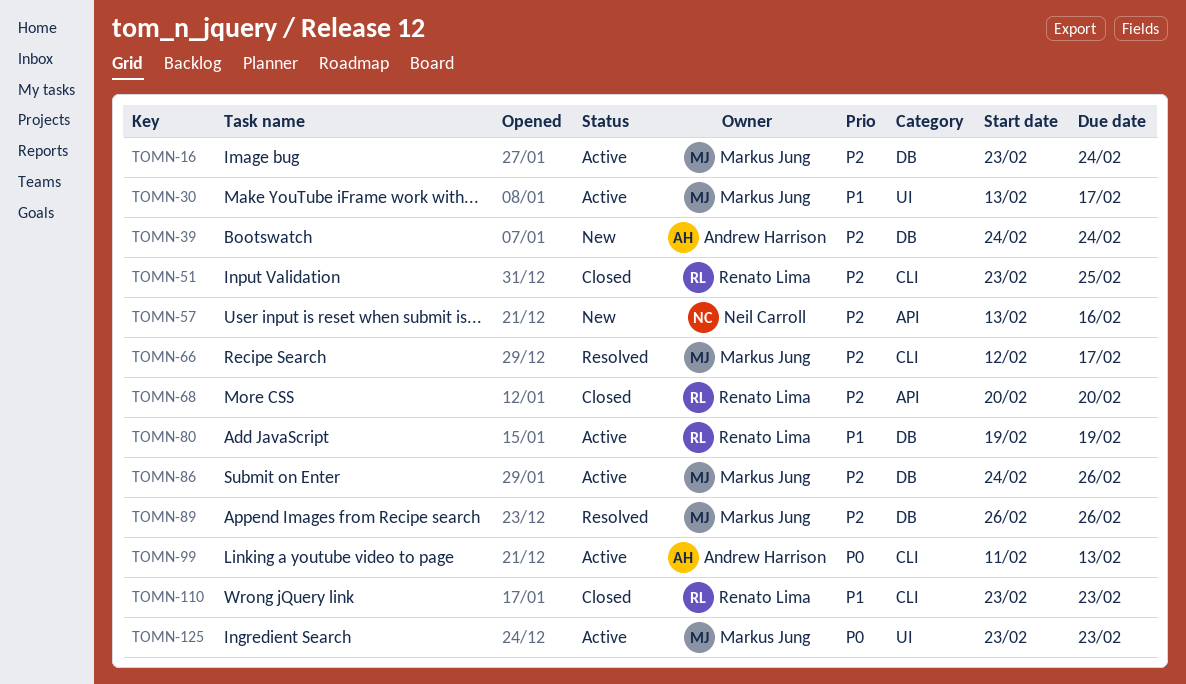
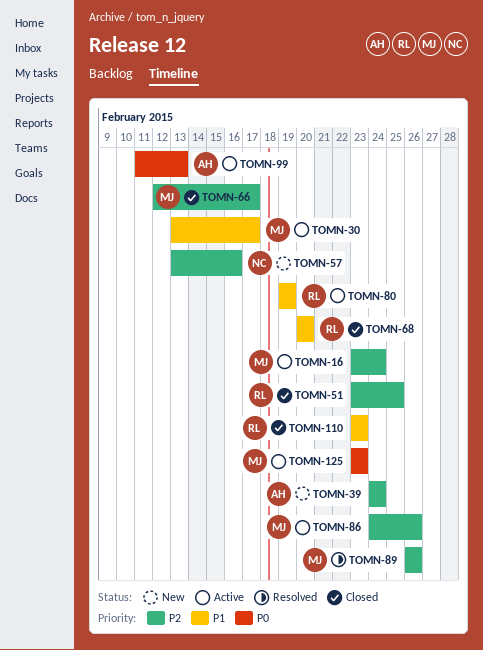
TOMN-66, status: Resolved -> Closed
TOMN-68, priority: P2 -> P1

